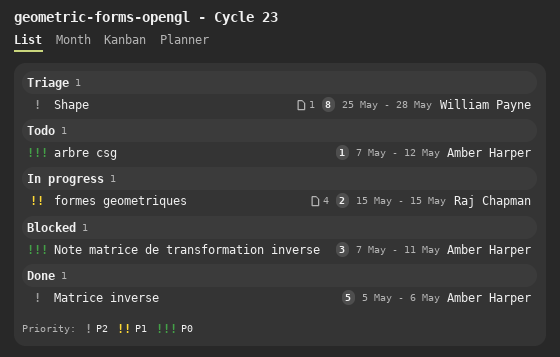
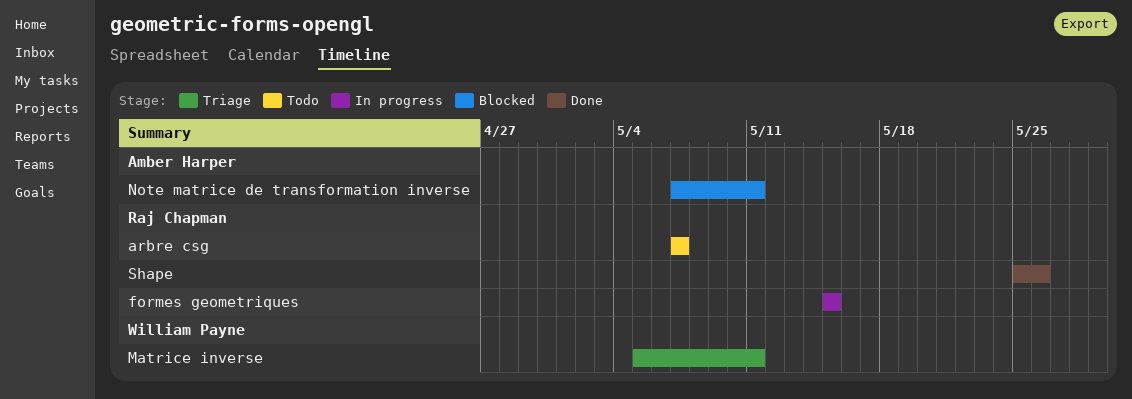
arbre csg, owner: Amber Harper -> Raj Chapman
arbre csg, due: May 12 -> May 7
Matrice inverse, status: Done -> Triage
Matrice inverse, owner: Amber Harper -> William Payne
Matrice inverse, due: May 6 -> May 11
Shape, status: Triage -> Done
Shape, owner: William Payne -> Raj Chapman
Shape, due: May 28 -> May 26

